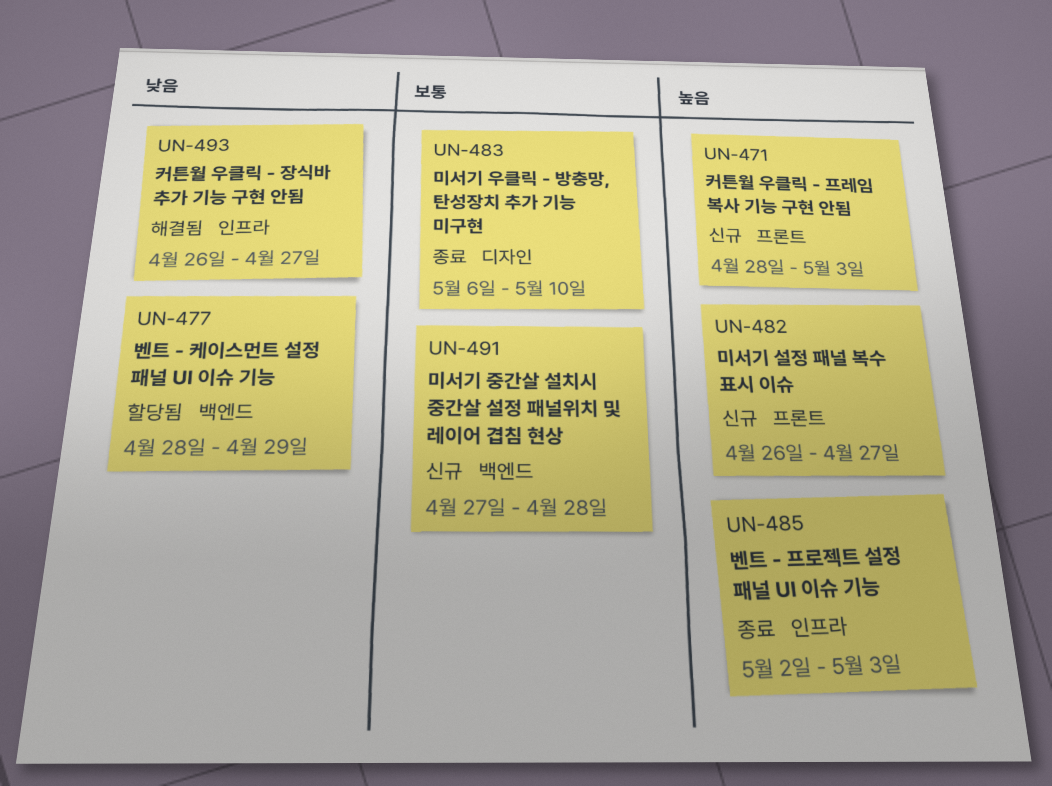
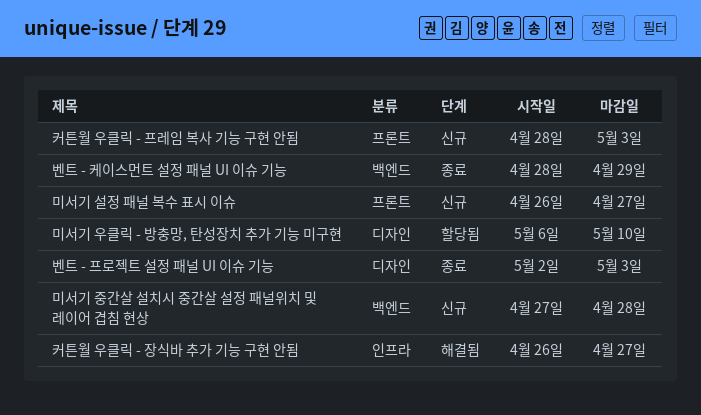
미서기 우클릭 - 방충망, 탄성장치 추가 기능 미구현, status: 종료 -> 할당됨
벤트 - 케이스먼트 설정 패널 UI 이슈 기능, status: 할당됨 -> 종료
벤트 - 프로젝트 설정 패널 UI 이슈 기능, label: 인프라 -> 디자인

